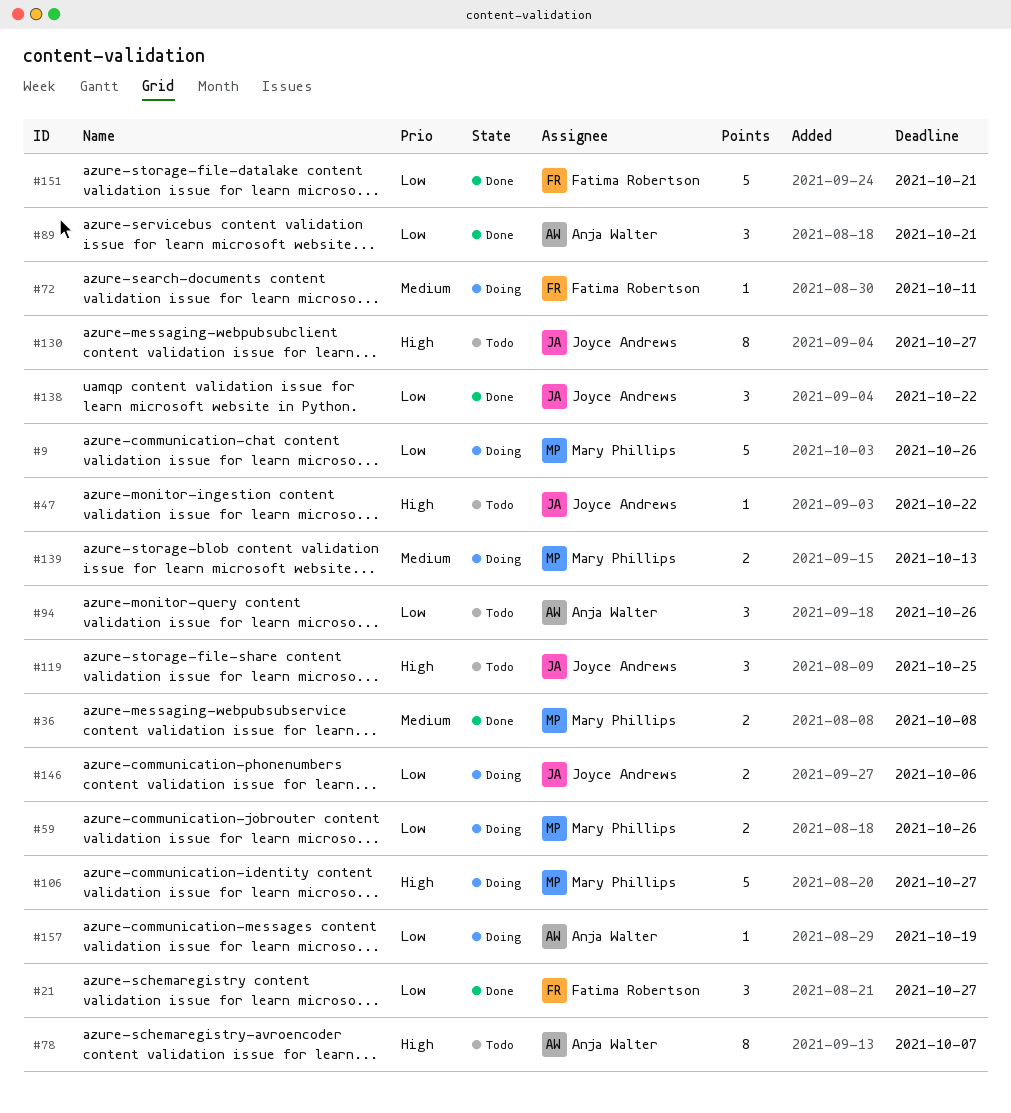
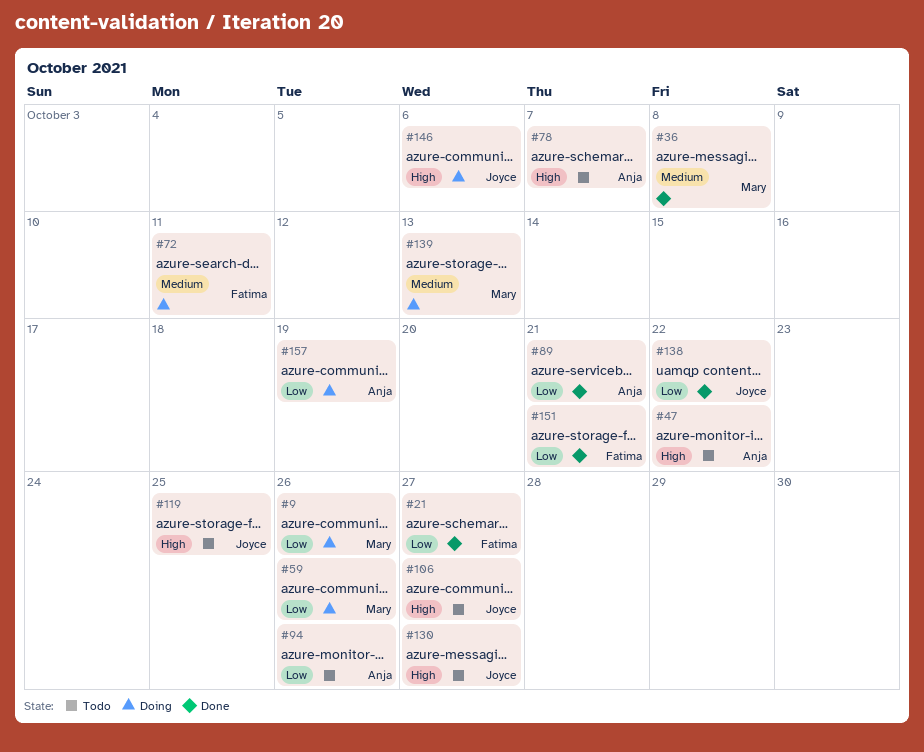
#47, owner: Joyce Andrews -> Anja Walter
#106, status: Doing -> Todo
#106, owner: Mary Phillips -> Joyce Andrews
#146, priority: Low -> High

